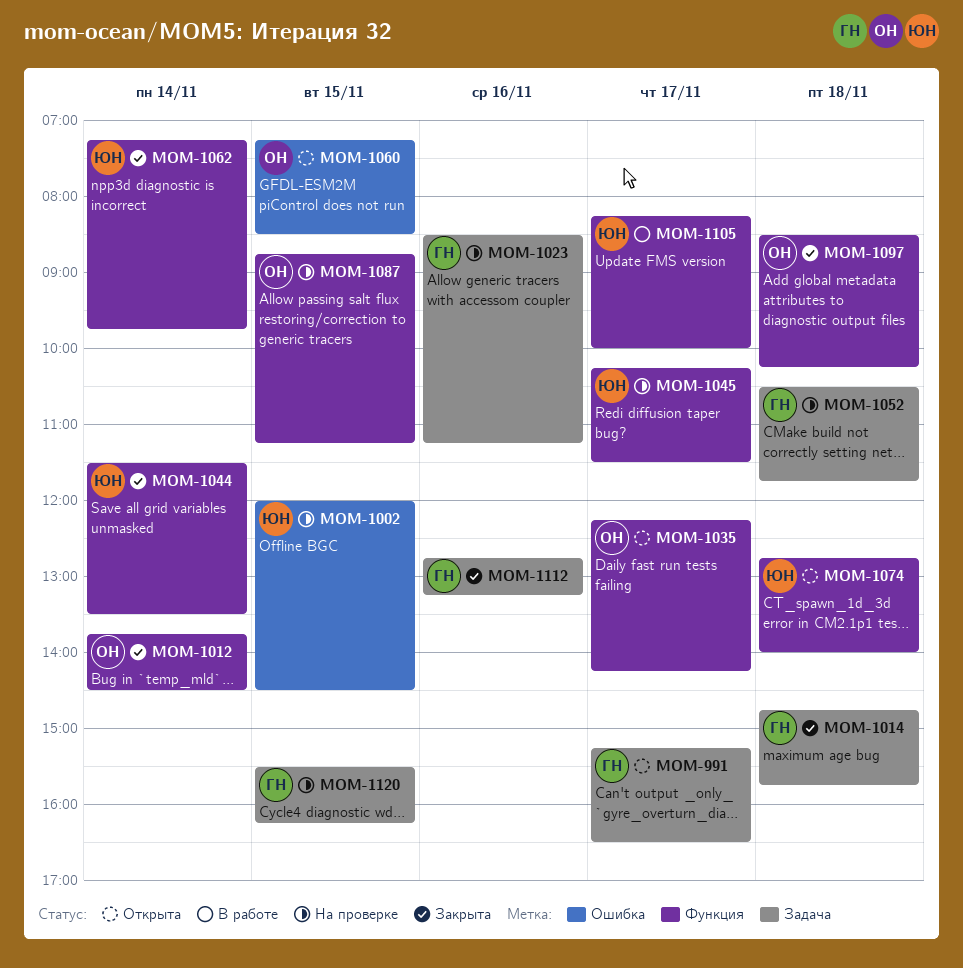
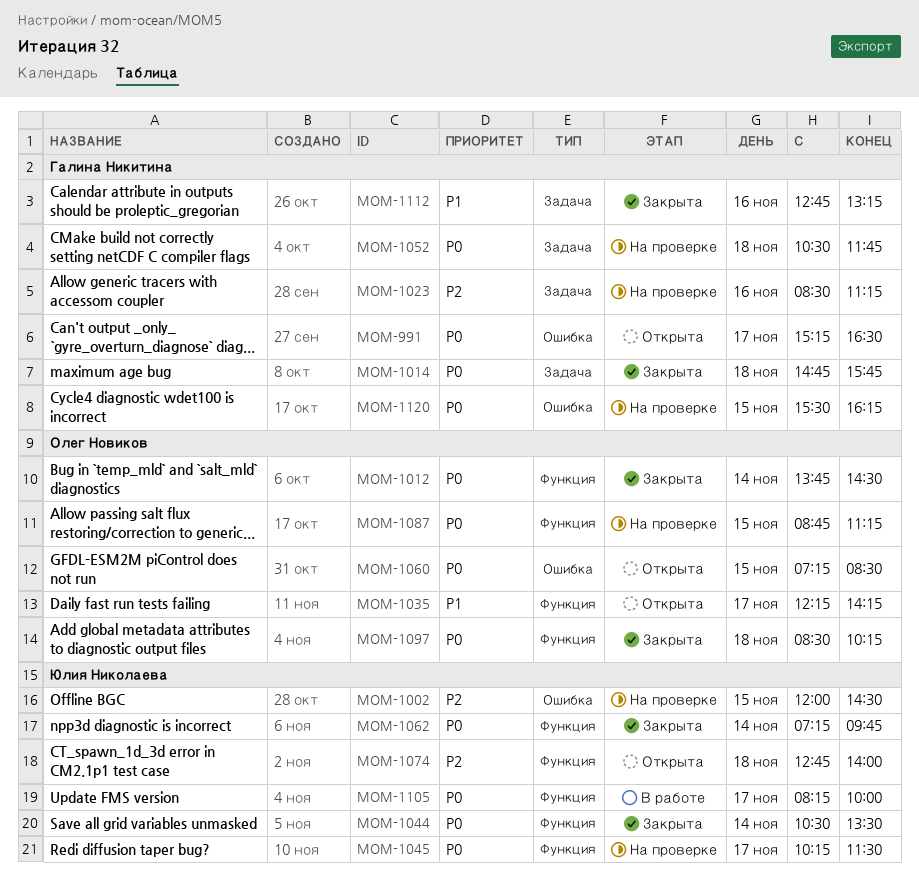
MOM-991, label: Задача -> Ошибка
MOM-1044, begins: 11:30 -> 10:30
MOM-1120, label: Задача -> Ошибка

